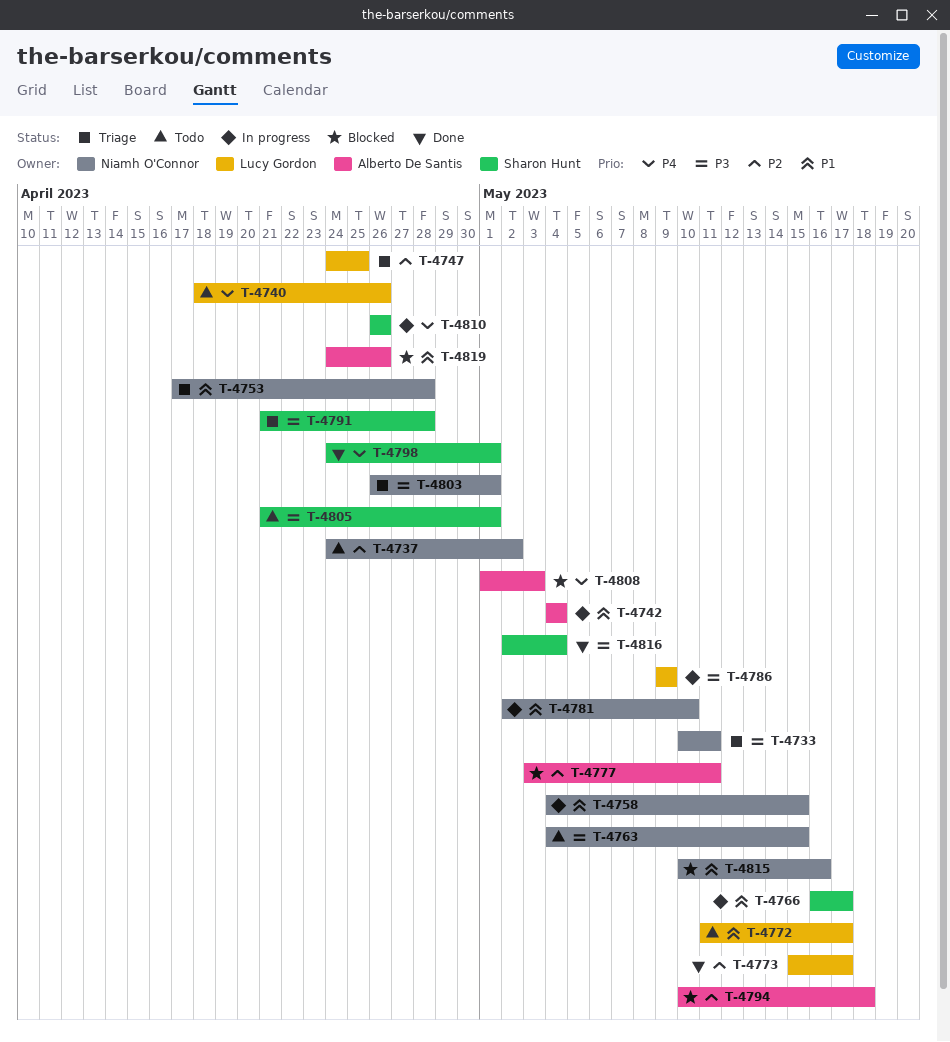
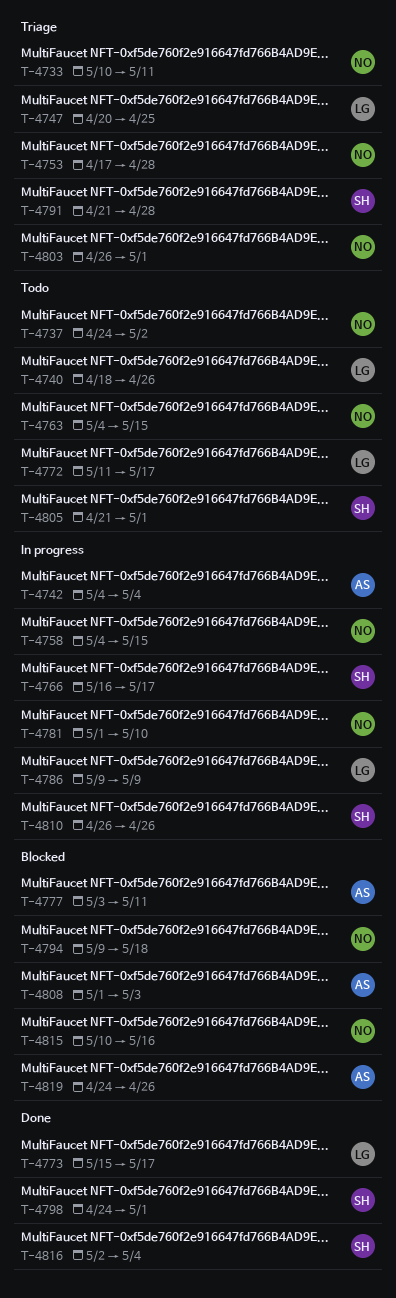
T-4747, start: Apr 24 -> Apr 20
T-4781, start: May 2 -> May 1
T-4794, owner: Alberto De Santis -> Niamh O'Connor
T-4794, start: May 10 -> May 9

